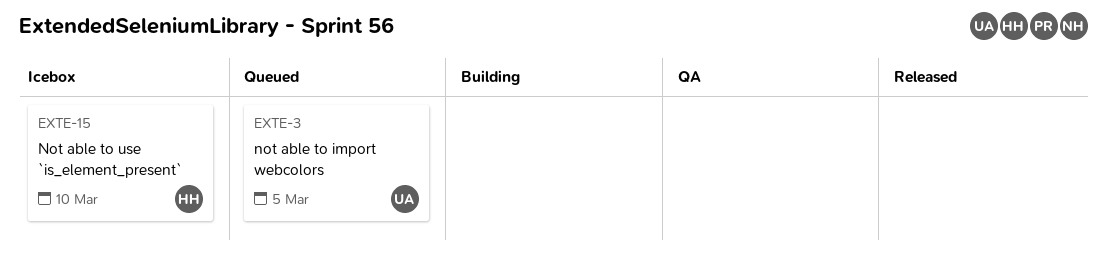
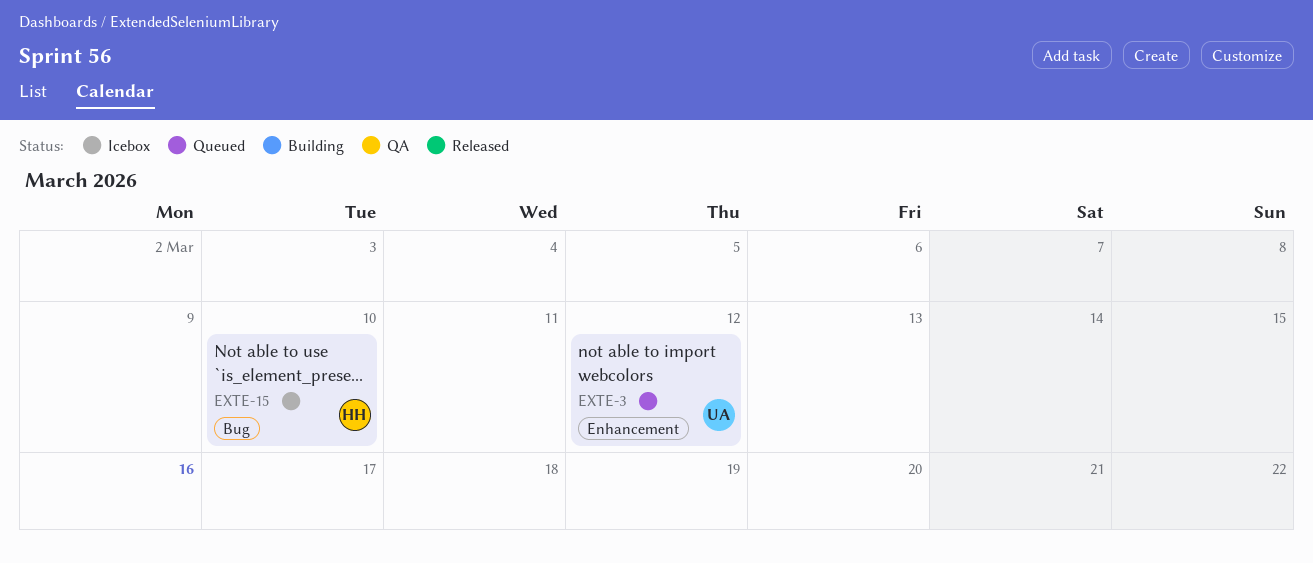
EXTE-3, due: Mar 5 -> Mar 12

